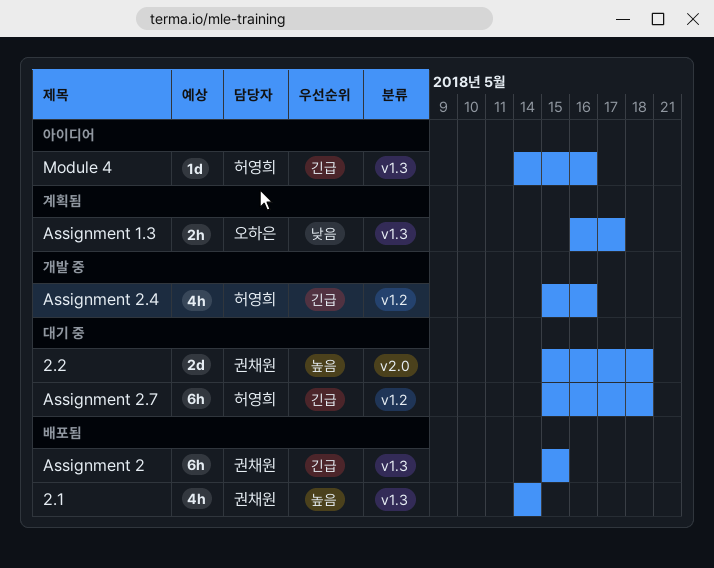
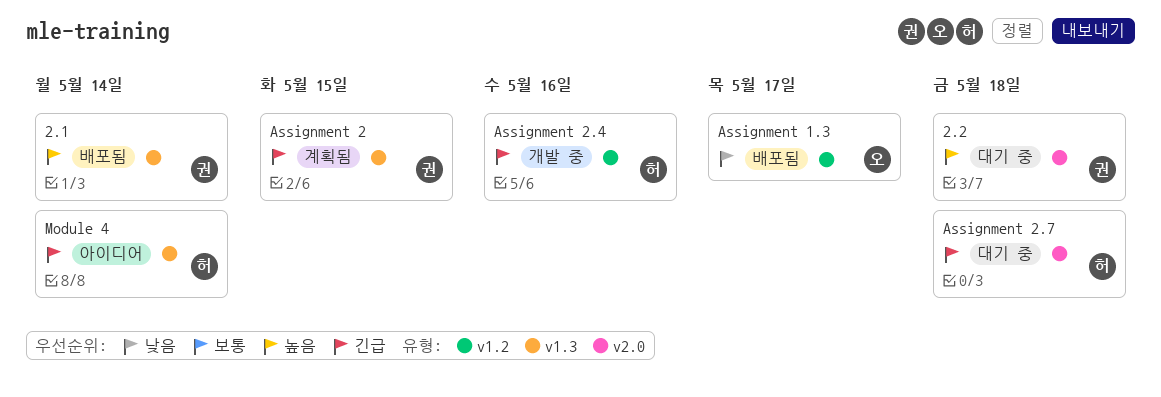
Assignment 1.3, status: 계획됨 -> 배포됨
Assignment 1.3, label: v1.3 -> v1.2
Assignment 2, status: 배포됨 -> 계획됨
Assignment 2.7, label: v1.2 -> v2.0
Module 4, due: May 16 -> May 14

